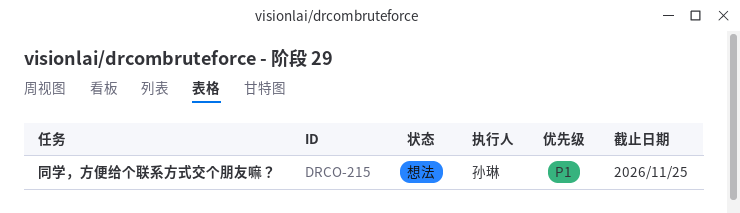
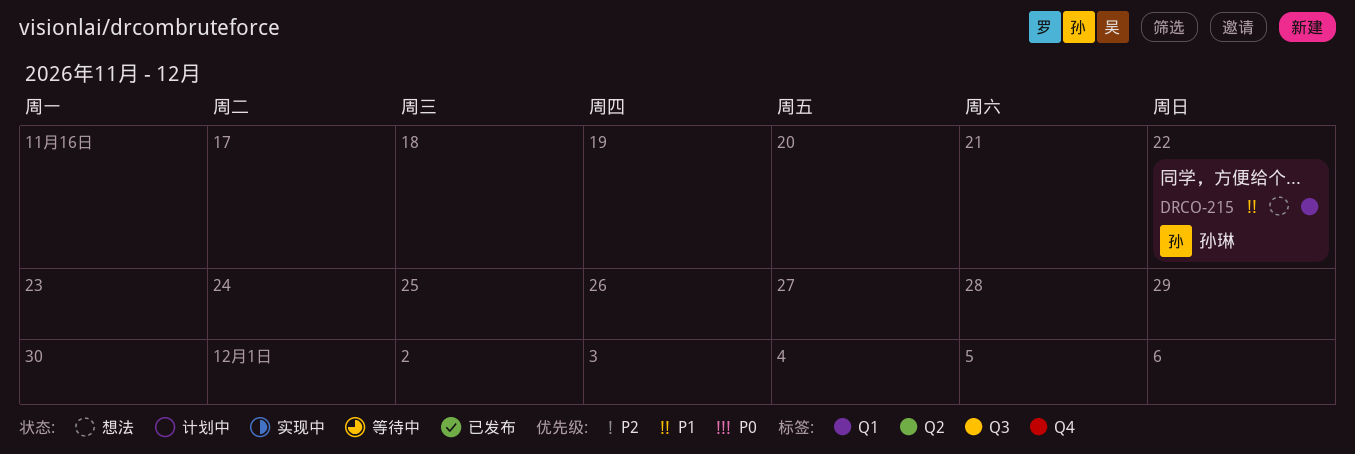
DRCO-215, due: Nov 25 -> Nov 22

